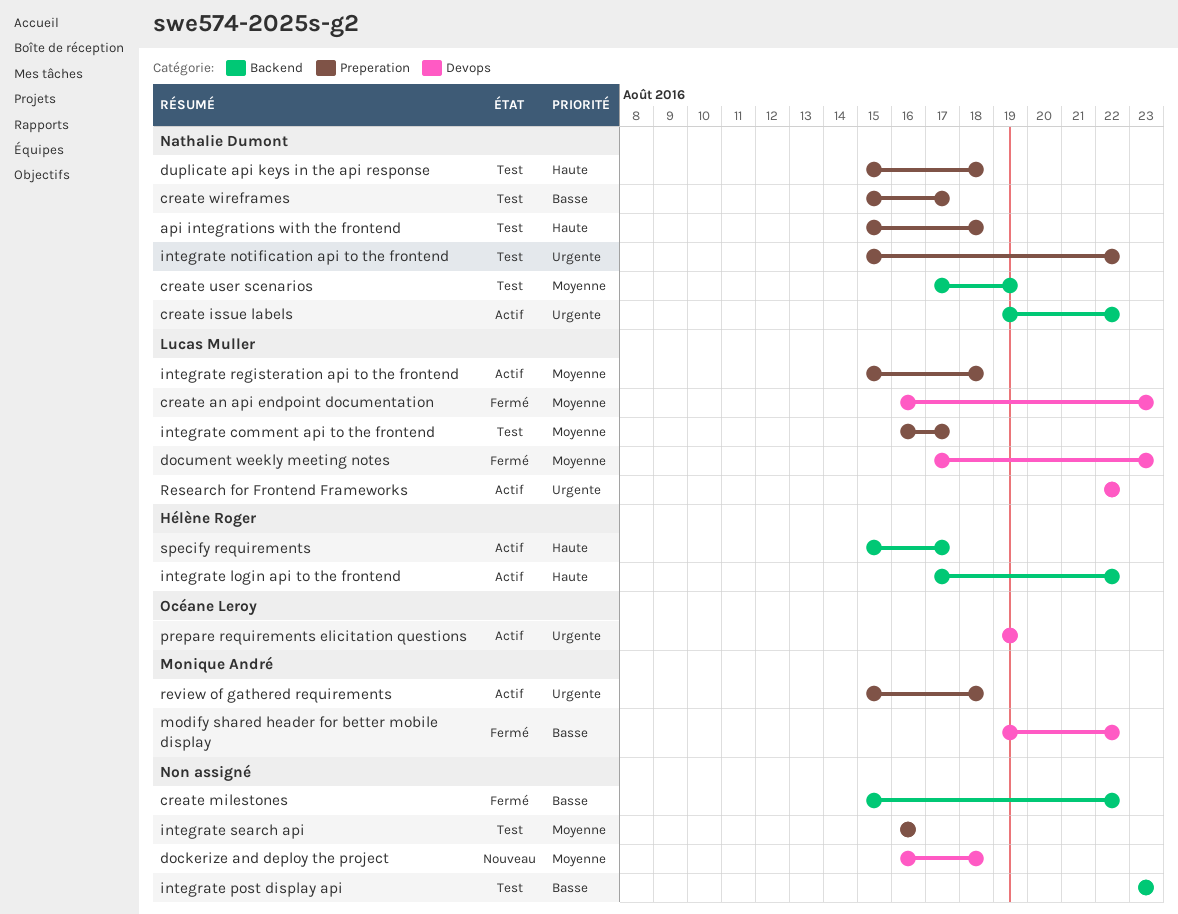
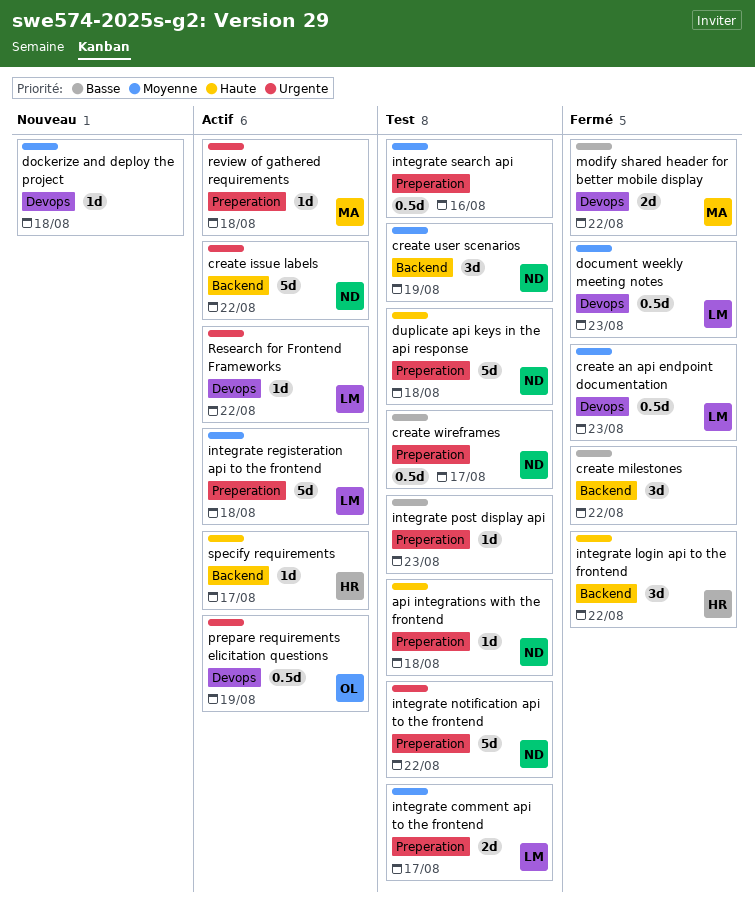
integrate login api to the frontend, status: Actif -> Fermé
integrate post display api, label: Backend -> Preperation

